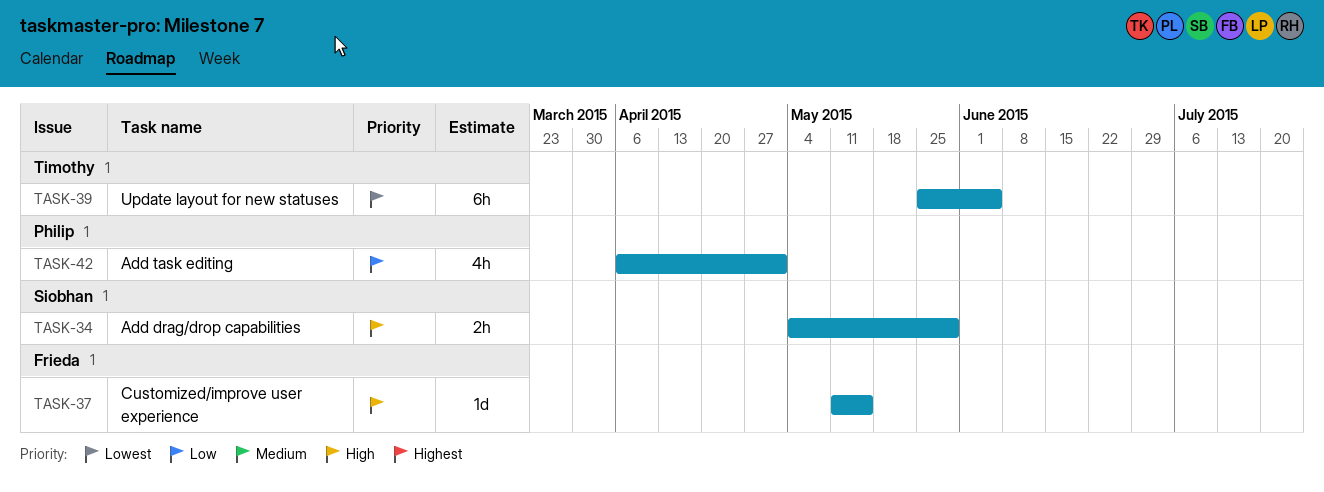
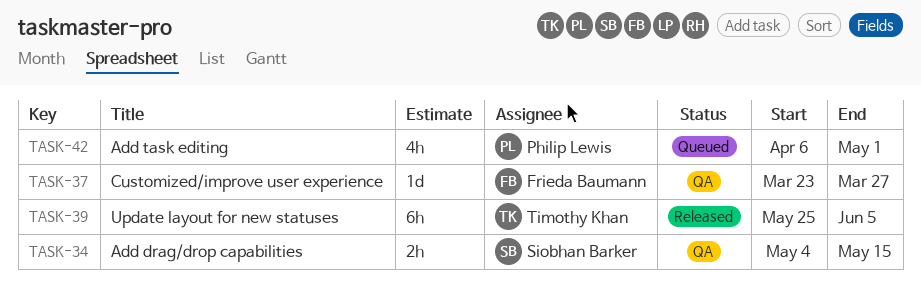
TASK-34, due: May 29 -> May 15
TASK-37, start: May 11 -> Mar 23
TASK-37, due: May 15 -> Mar 27

